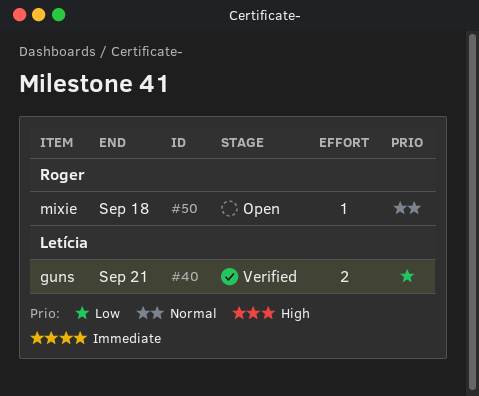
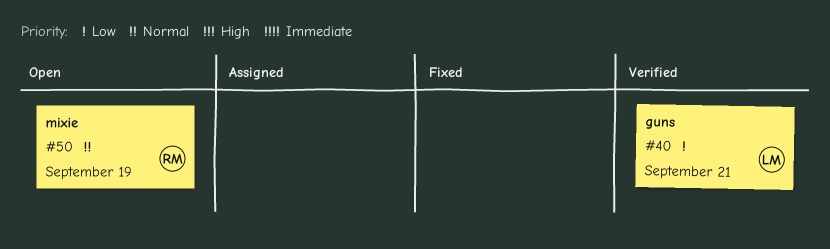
#50, due: Sep 18 -> Sep 19

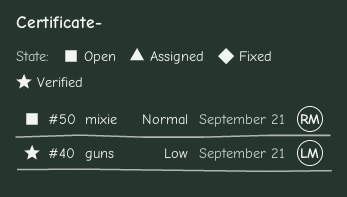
#50, due: Sep 19 -> Sep 21

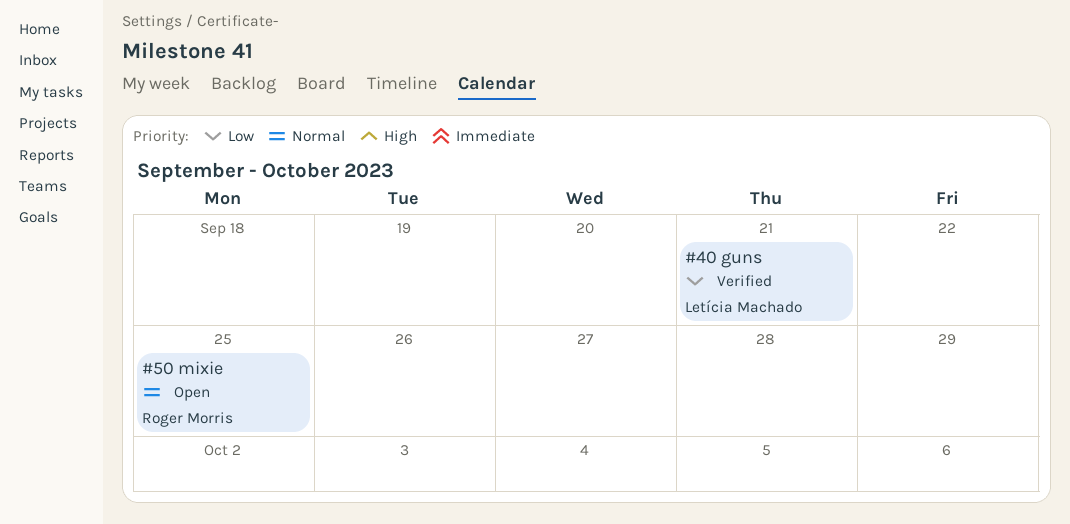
#50, due: Sep 21 -> Sep 25

